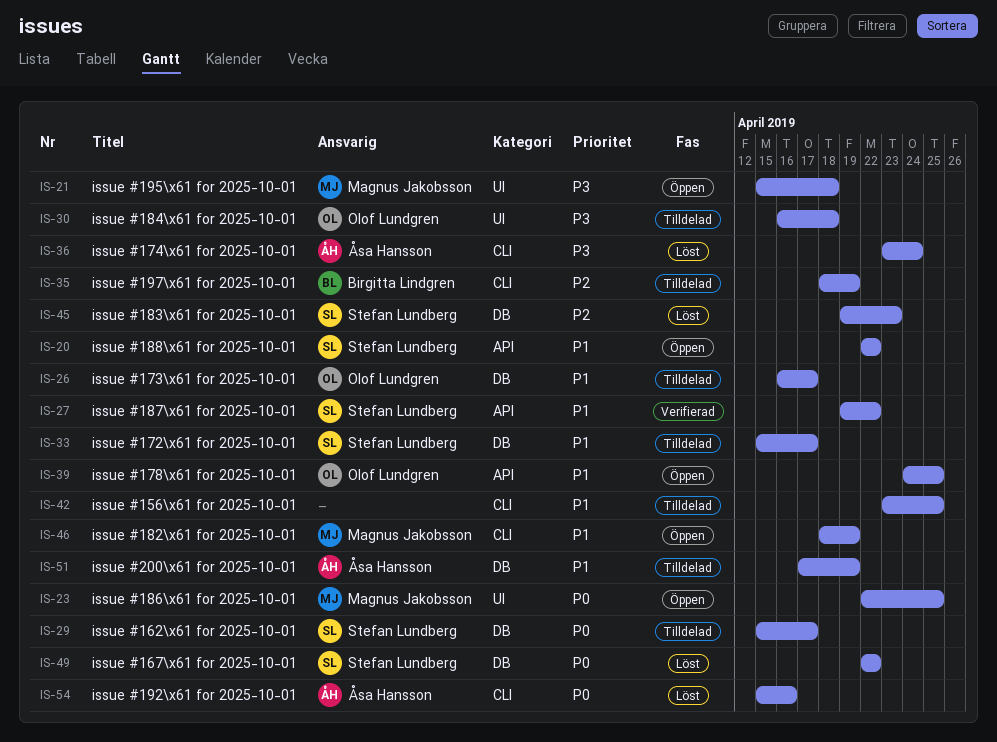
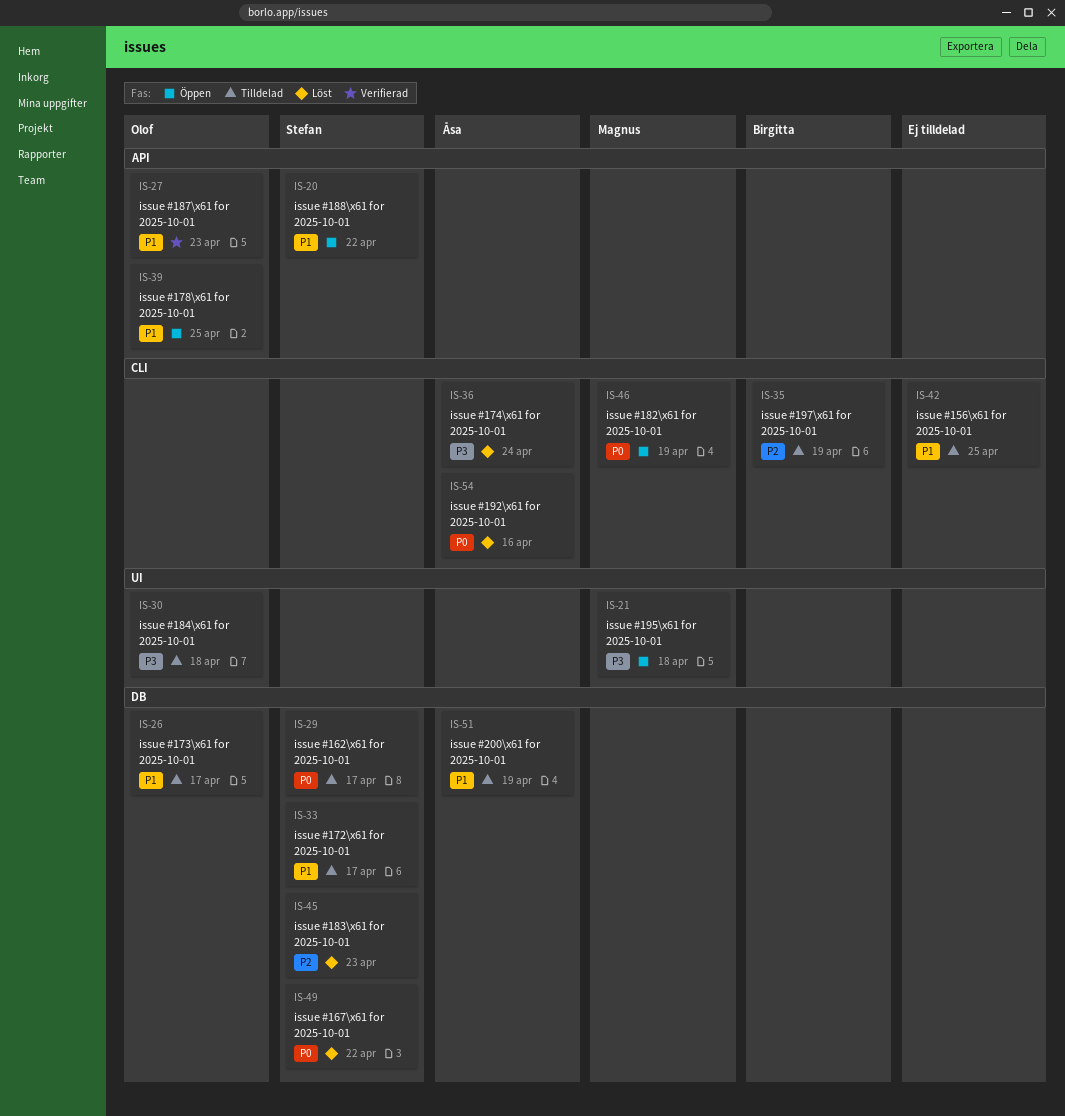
IS-23: present -> none
IS-27, owner: Stefan Lundberg -> Olof Lundgren
IS-27, due: Apr 22 -> Apr 23
IS-46, priority: P1 -> P0

